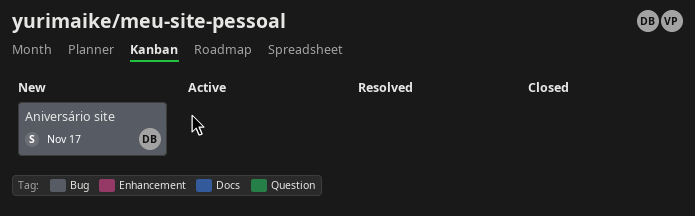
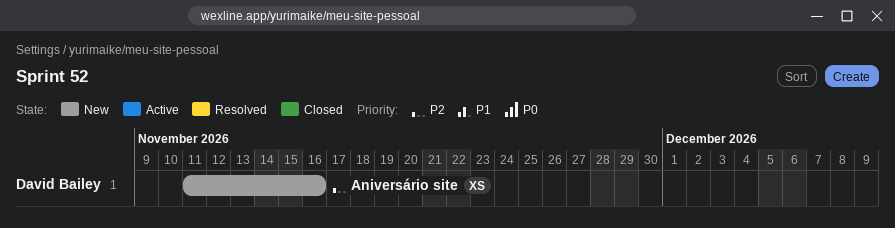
Aniversário site, estimate: S -> XS
Aniversário site, due: Nov 17 -> Nov 16

